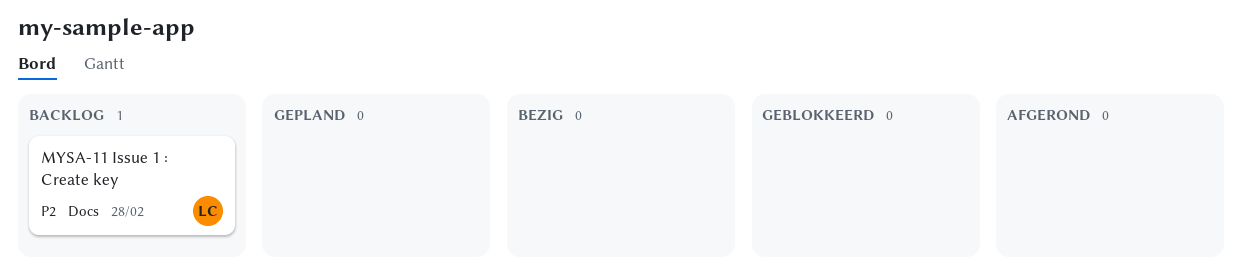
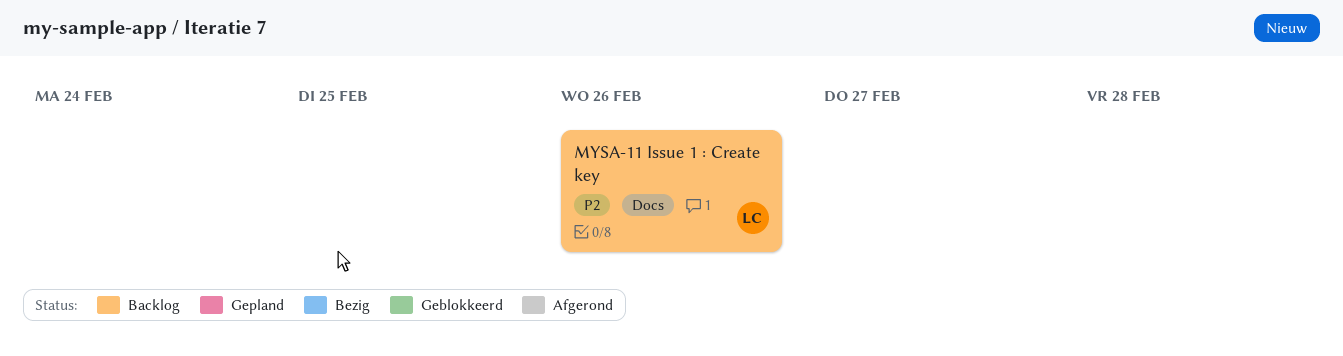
MYSA-11, due: Feb 28 -> Feb 26

